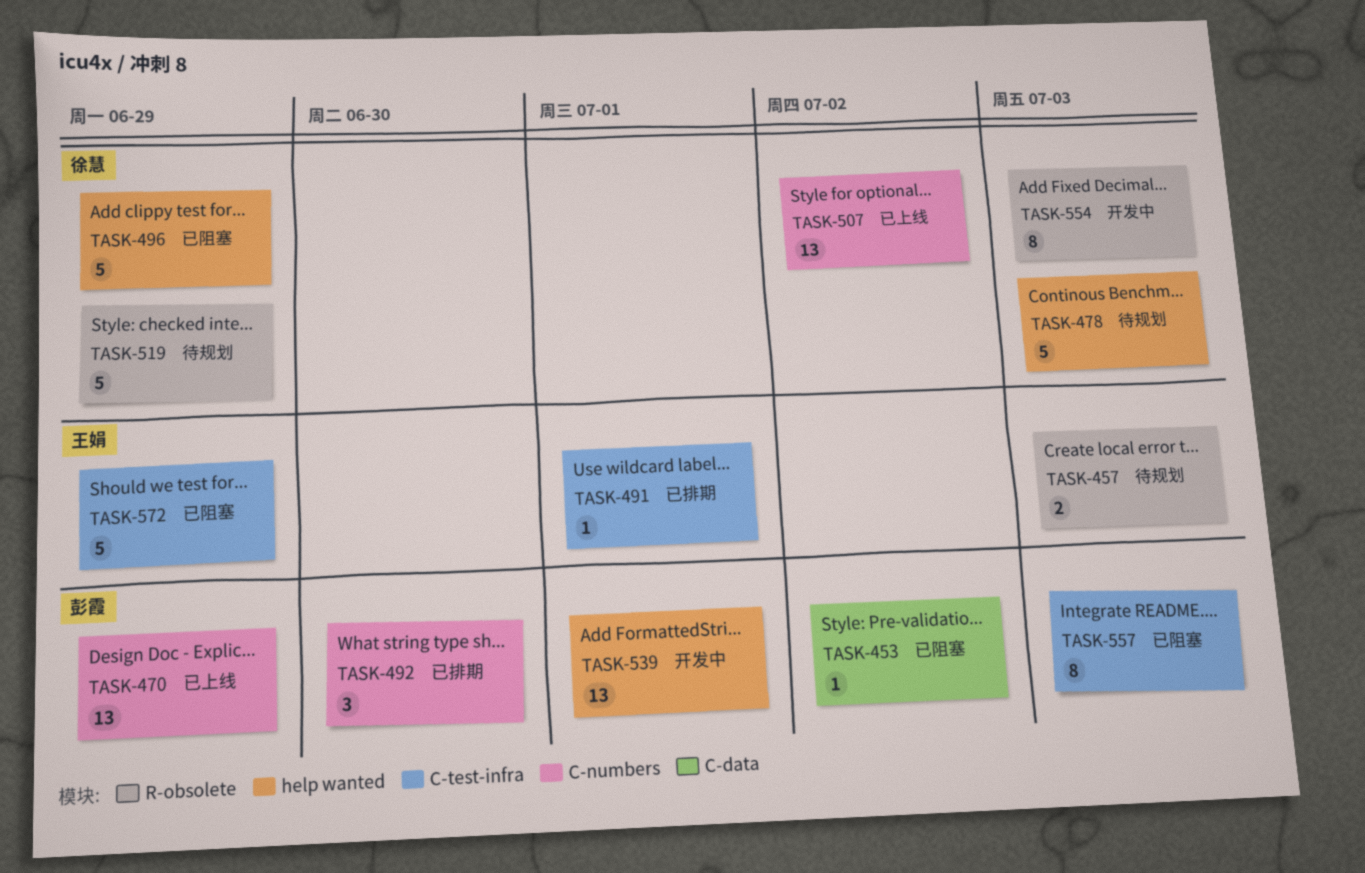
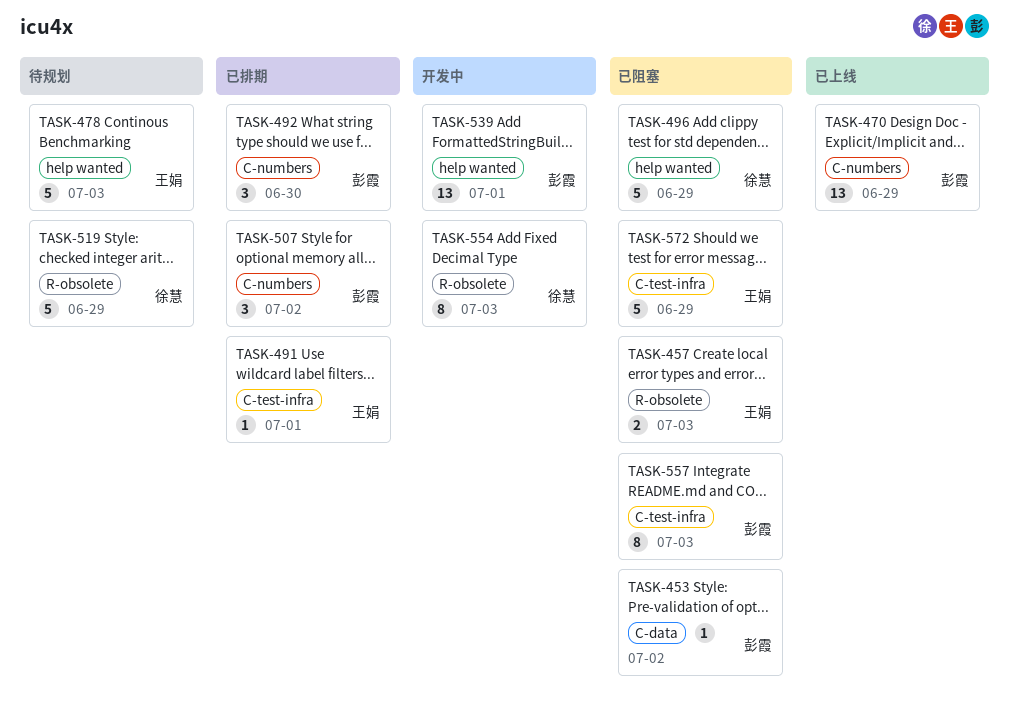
TASK-457, status: 待规划 -> 已阻塞
TASK-478, owner: 徐慧 -> 王娟
TASK-507, status: 已上线 -> 已排期
TASK-507, owner: 徐慧 -> 彭霞
TASK-507, estimate: 13 -> 3

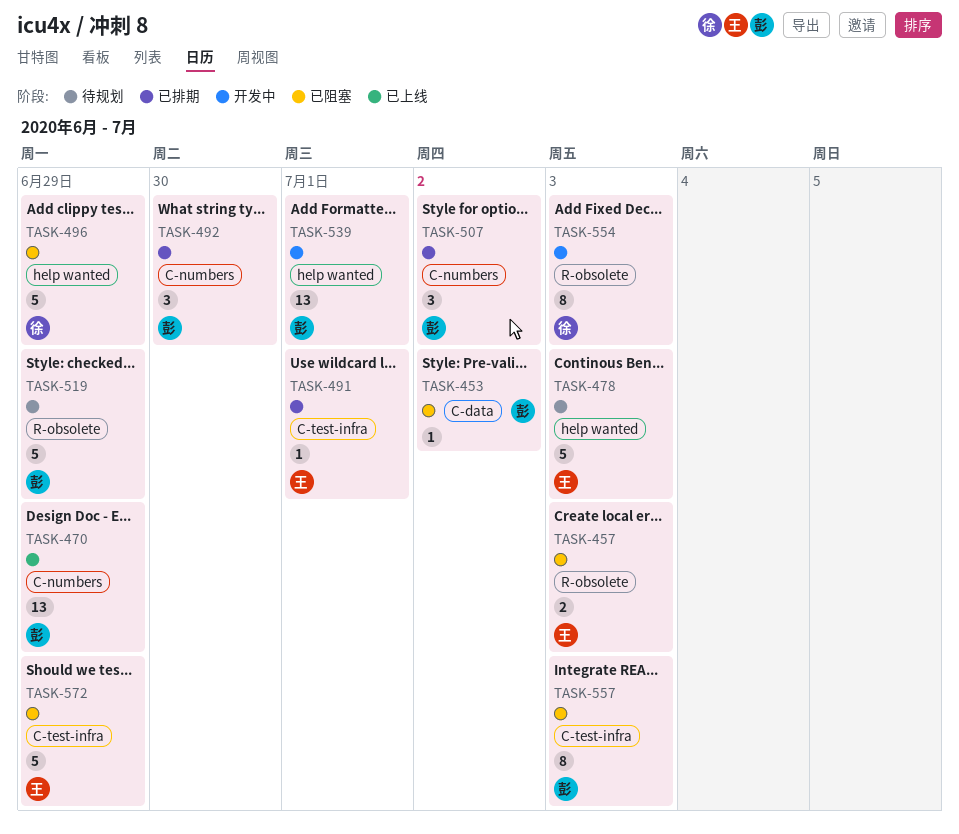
TASK-519, owner: 徐慧 -> 彭霞

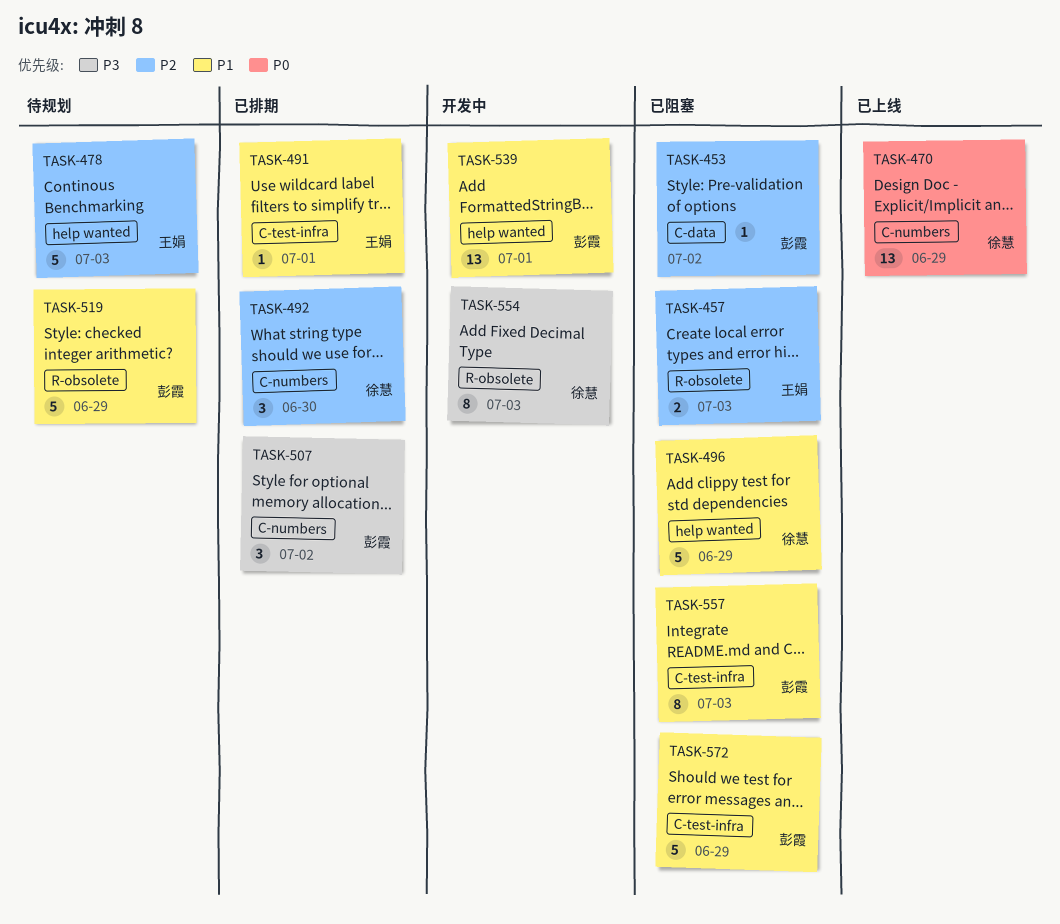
TASK-470, owner: 彭霞 -> 徐慧
TASK-492, owner: 彭霞 -> 徐慧
TASK-572, owner: 王娟 -> 彭霞

